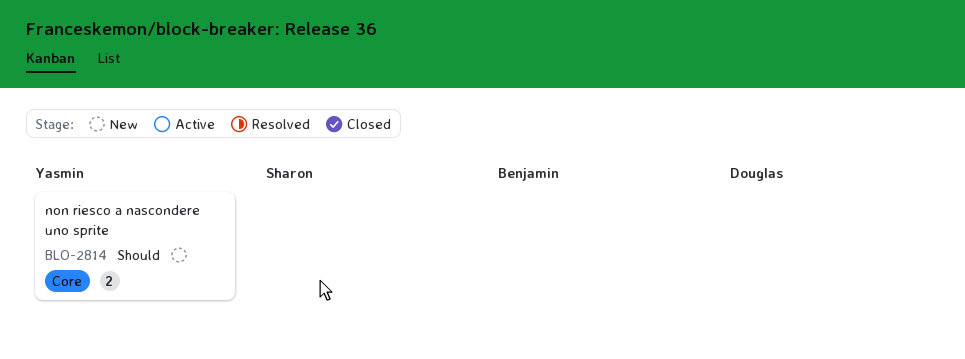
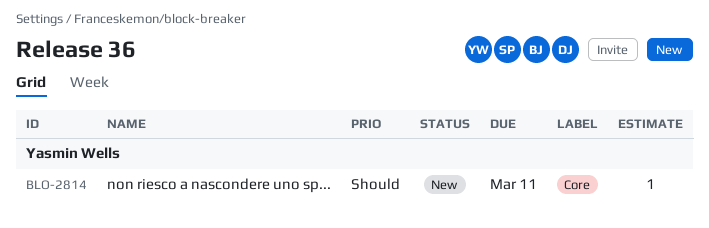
BLO-2814, estimate: 2 -> 1

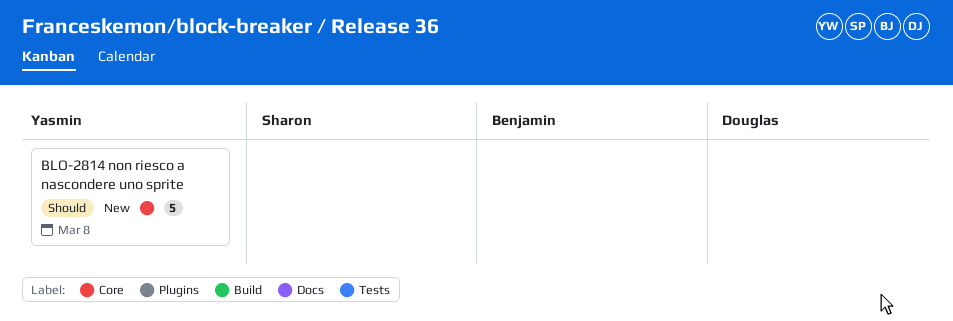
BLO-2814, estimate: 1 -> 5
BLO-2814, due: Mar 11 -> Mar 8

